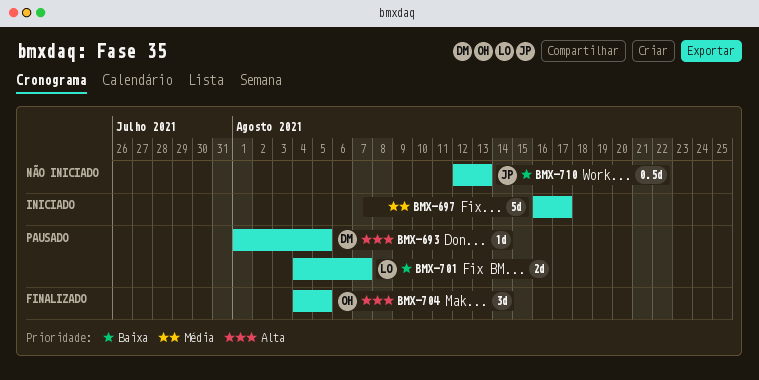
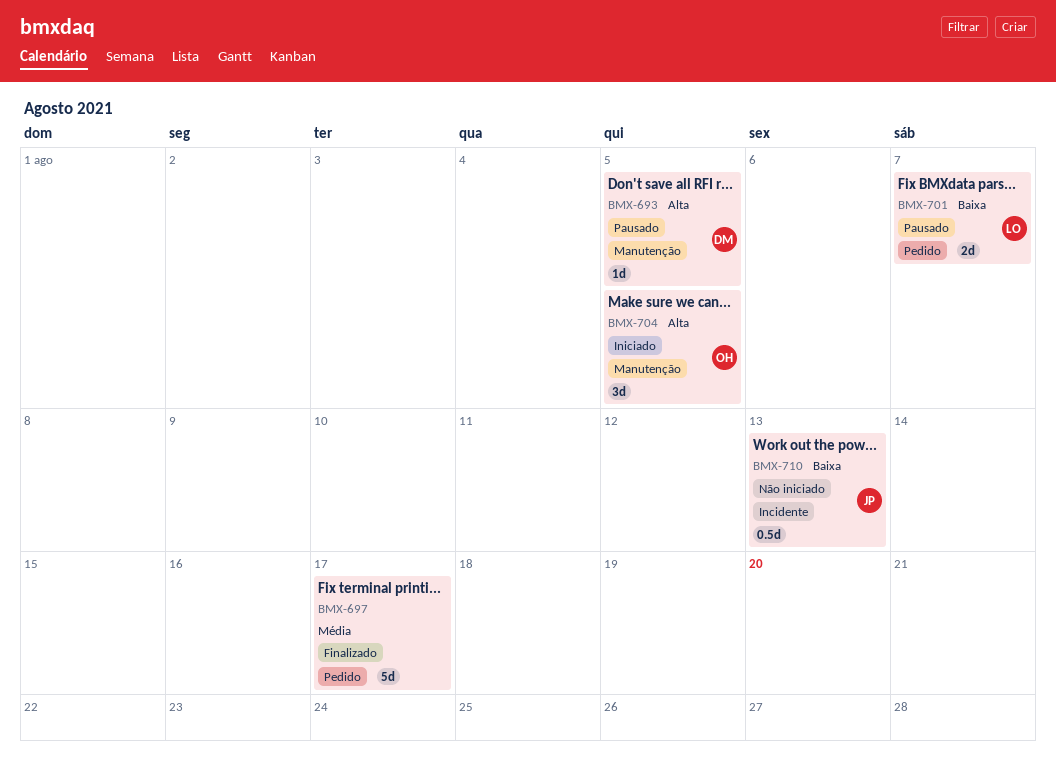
BMX-697, status: Iniciado -> Finalizado
BMX-704, status: Finalizado -> Iniciado

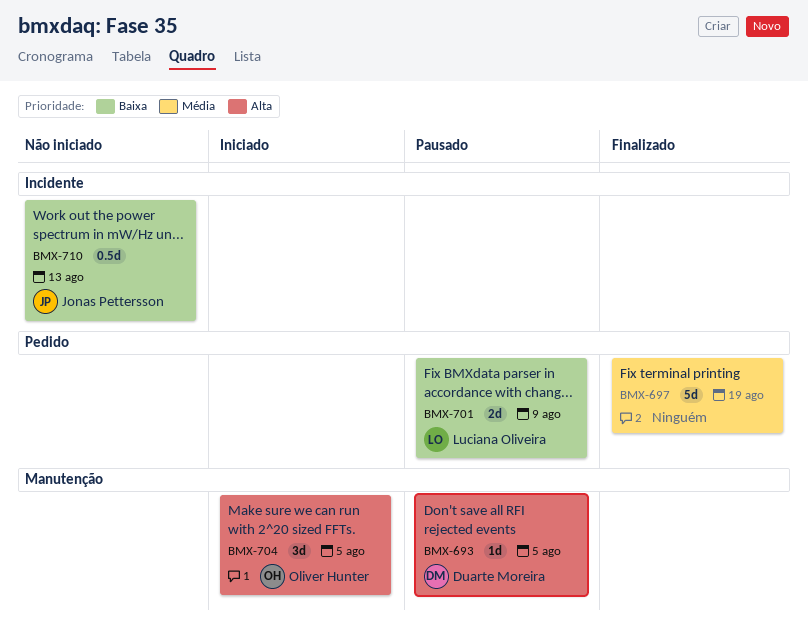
BMX-697, due: Aug 17 -> Aug 19
BMX-701, due: Aug 7 -> Aug 9

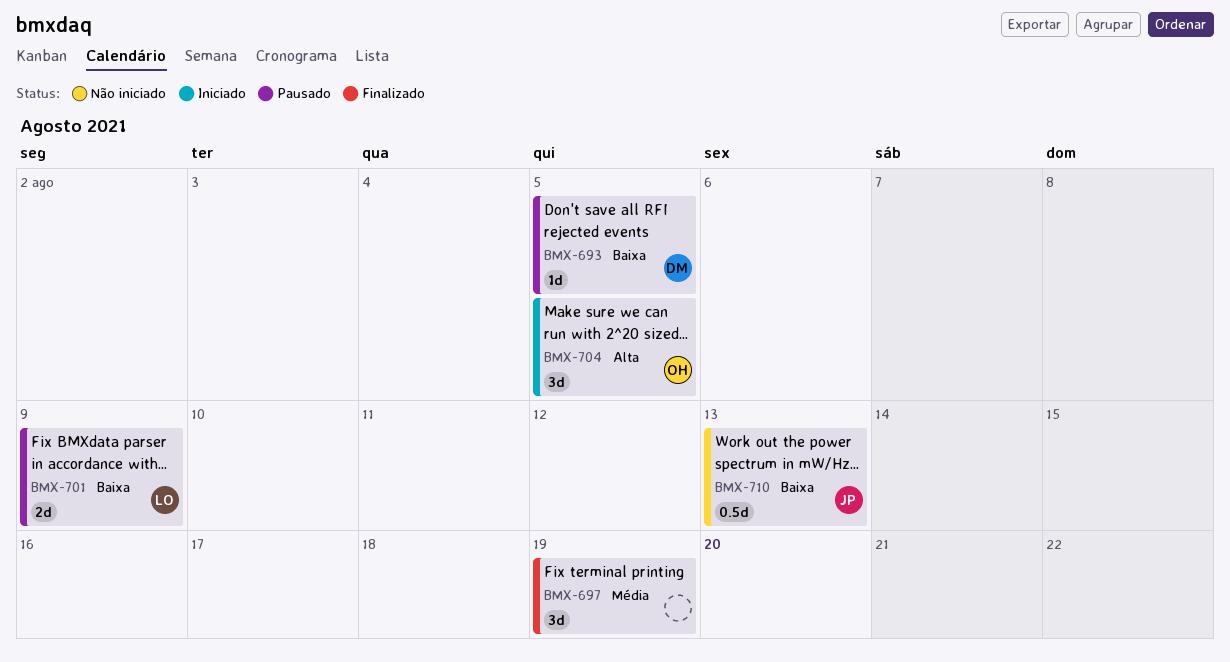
BMX-693, priority: Alta -> Baixa
BMX-697, estimate: 5d -> 3d

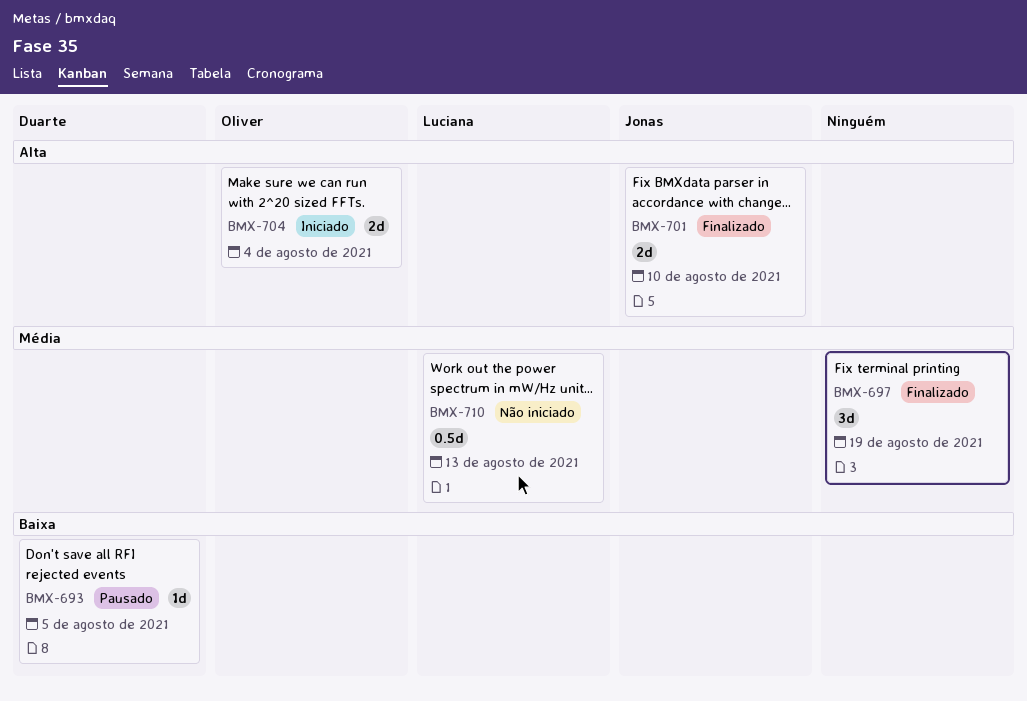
BMX-701, status: Pausado -> Finalizado
BMX-701, owner: Luciana -> Jonas
BMX-701, priority: Baixa -> Alta
BMX-701, due: Aug 9 -> Aug 10
BMX-704, estimate: 3d -> 2d
BMX-704, due: Aug 5 -> Aug 4
BMX-710, owner: Jonas -> Luciana
BMX-710, priority: Baixa -> Média

